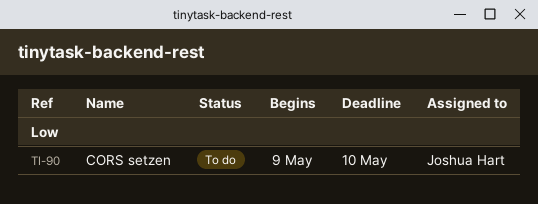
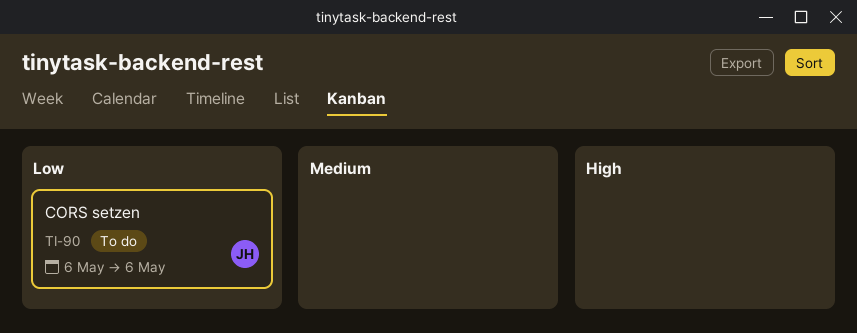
TI-90, start: May 9 -> May 6
TI-90, due: May 10 -> May 6

